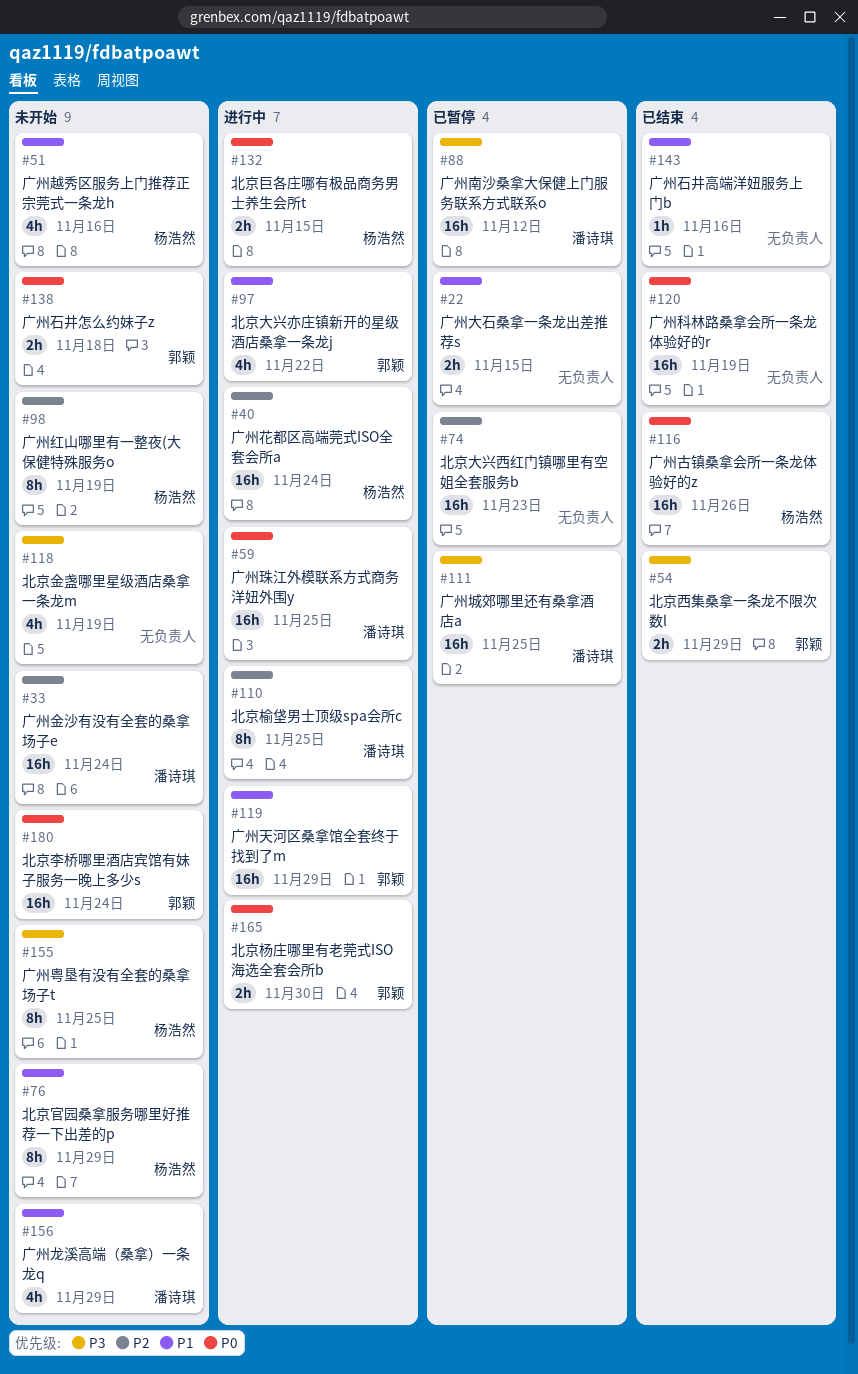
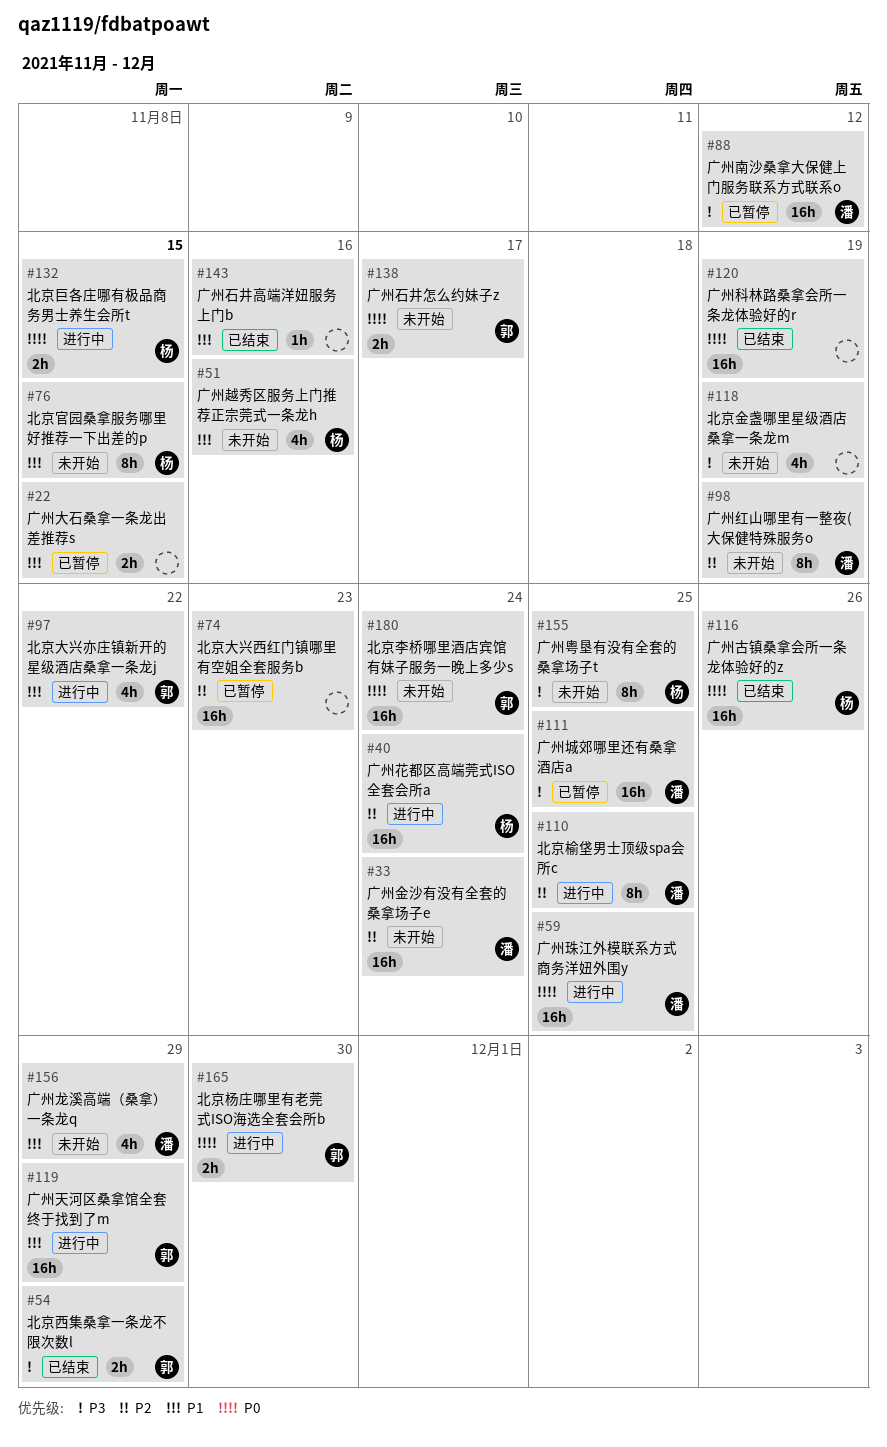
#76, due: Nov 29 -> Nov 15
#98, owner: 杨浩然 -> 潘诗琪
#138, due: Nov 18 -> Nov 17

